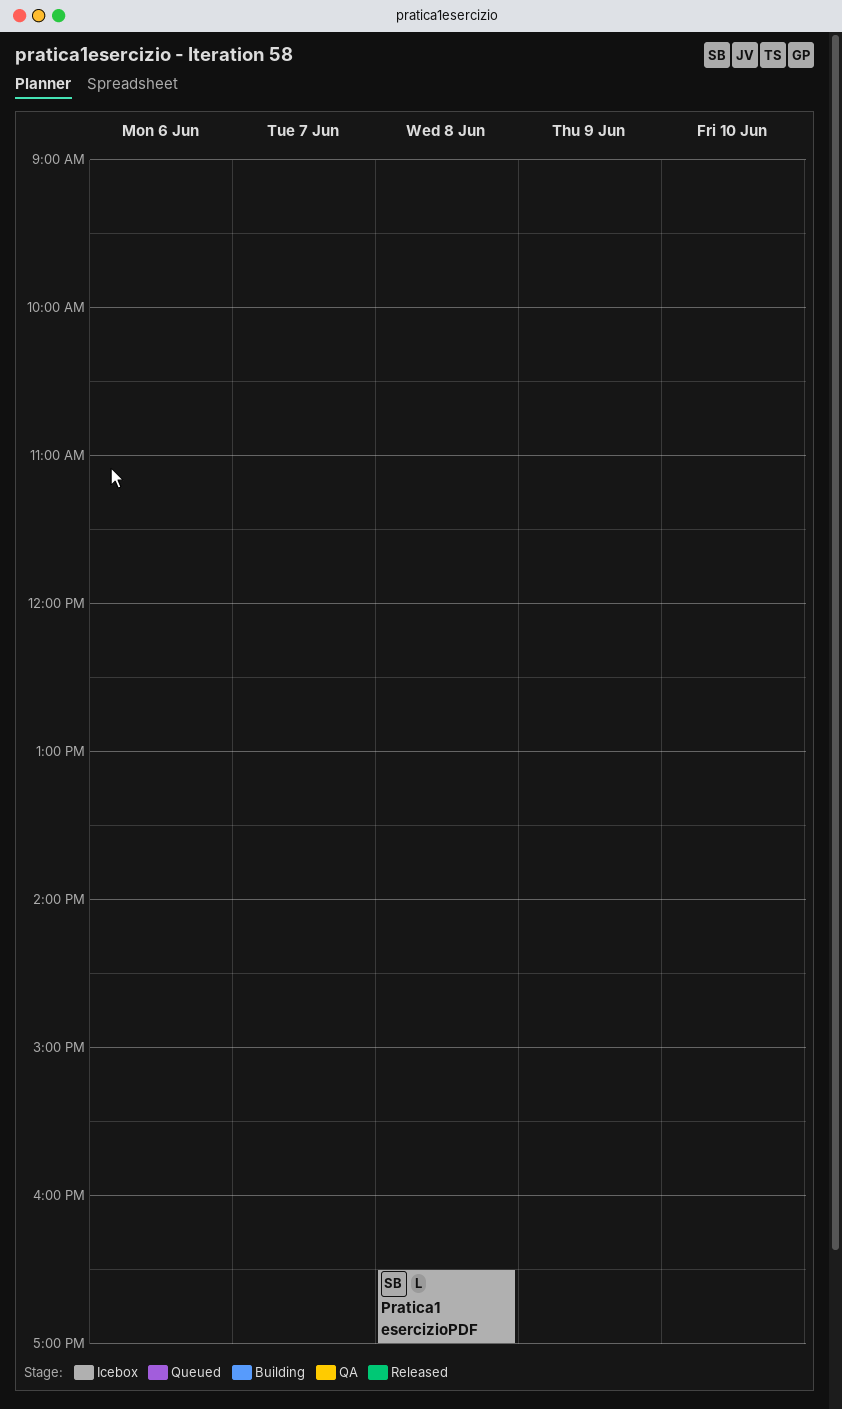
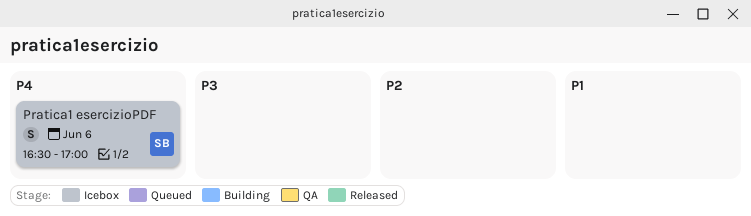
Pratica1 esercizioPDF, estimate: L -> S
Pratica1 esercizioPDF, day: Jun 8 -> Jun 6

